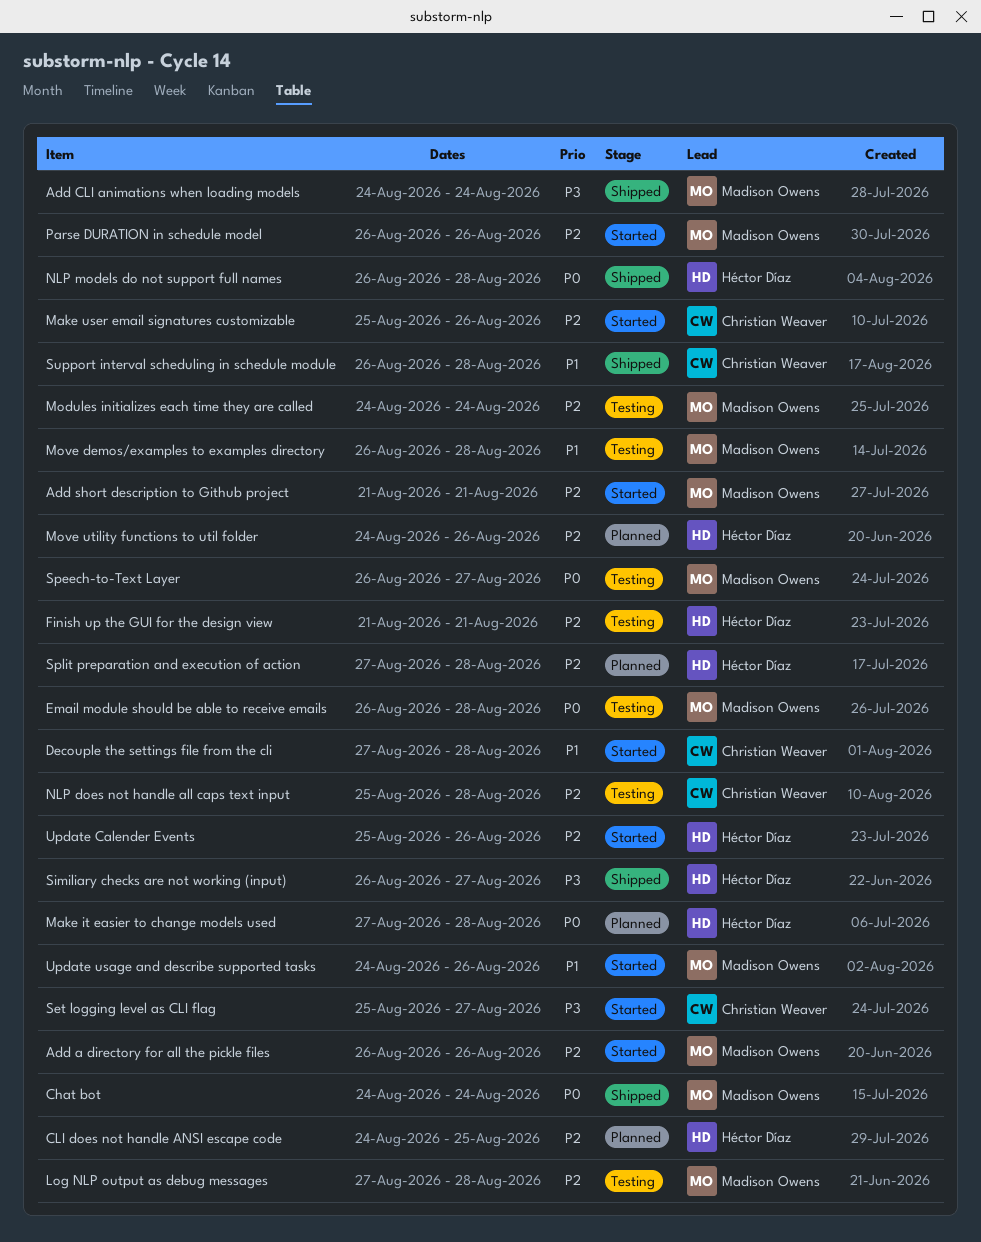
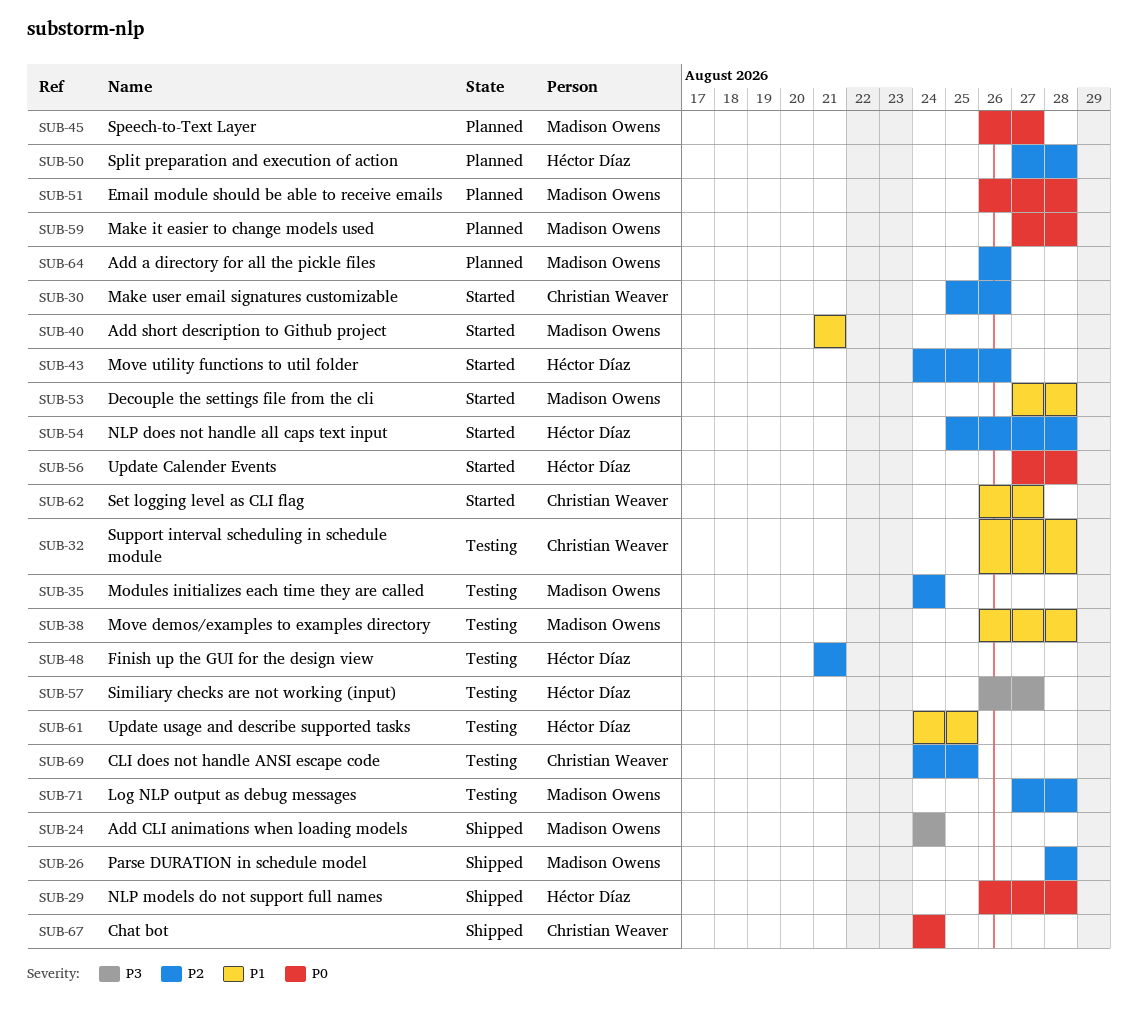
Add a directory for all the pickle files, status: Started -> Planned
Add short description to Github project, priority: P2 -> P1
Chat bot, owner: Madison Owens -> Christian Weaver
CLI does not handle ANSI escape code, status: Planned -> Testing
CLI does not handle ANSI escape code, owner: Héctor Díaz -> Christian Weaver
Decouple the settings file from the cli, owner: Christian Weaver -> Madison Owens
Email module should be able to receive emails, status: Testing -> Planned
Make it easier to change models used, owner: Héctor Díaz -> Madison Owens
Move utility functions to util folder, status: Planned -> Started
NLP does not handle all caps text input, status: Testing -> Started
NLP does not handle all caps text input, owner: Christian Weaver -> Héctor Díaz
Parse DURATION in schedule model, status: Started -> Shipped
Parse DURATION in schedule model, start: Aug 26 -> Aug 28
Parse DURATION in schedule model, due: Aug 26 -> Aug 28
Set logging level as CLI flag, priority: P3 -> P1
Set logging level as CLI flag, start: Aug 25 -> Aug 26
Similiary checks are not working (input), status: Shipped -> Testing
Speech-to-Text Layer, status: Testing -> Planned
Support interval scheduling in schedule module, status: Shipped -> Testing
Update Calender Events, priority: P2 -> P0
Update Calender Events, start: Aug 25 -> Aug 27
Update Calender Events, due: Aug 26 -> Aug 28
Update usage and describe supported tasks, status: Started -> Testing
Update usage and describe supported tasks, owner: Madison Owens -> Héctor Díaz
Update usage and describe supported tasks, due: Aug 26 -> Aug 25

